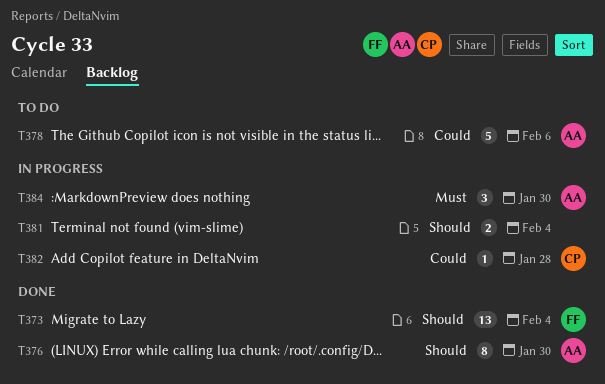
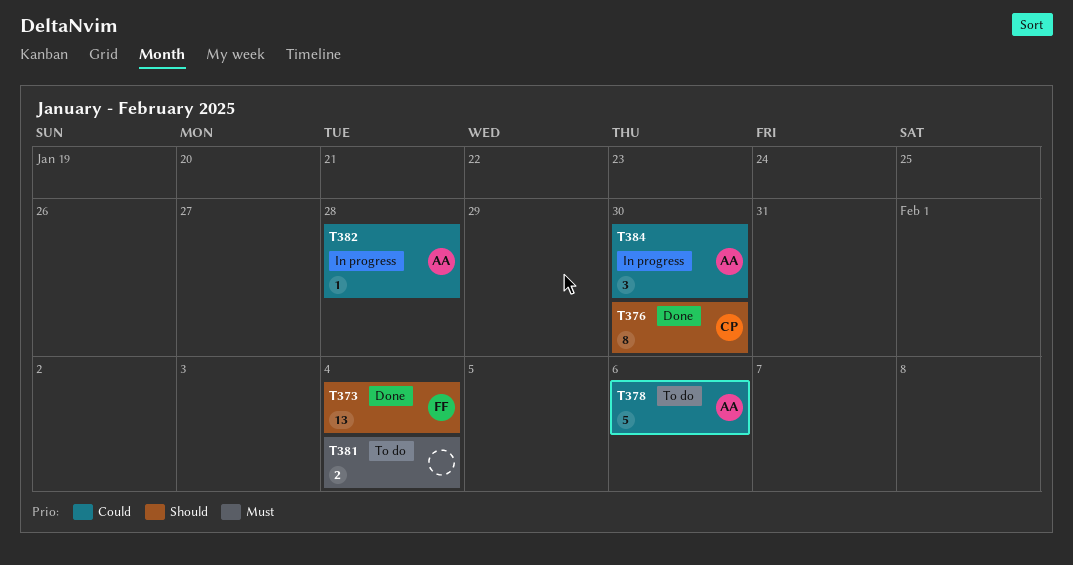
T376, owner: AA -> CP
T381, status: In progress -> To do
T381, priority: Should -> Must
T382, owner: CP -> AA
T384, priority: Must -> Could

